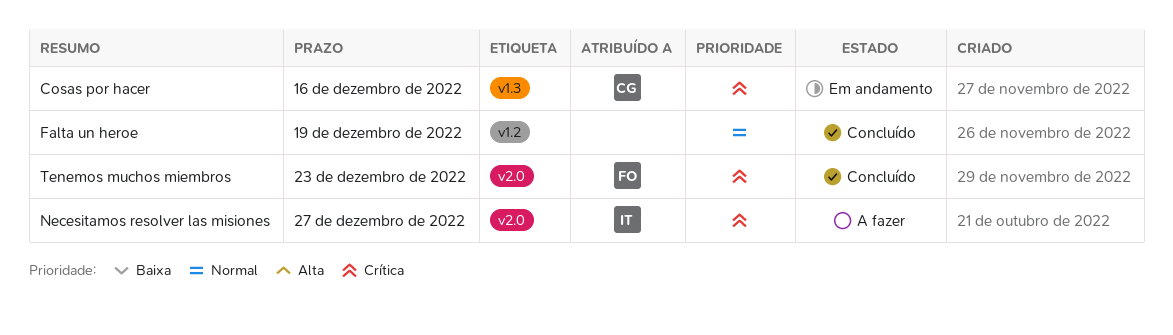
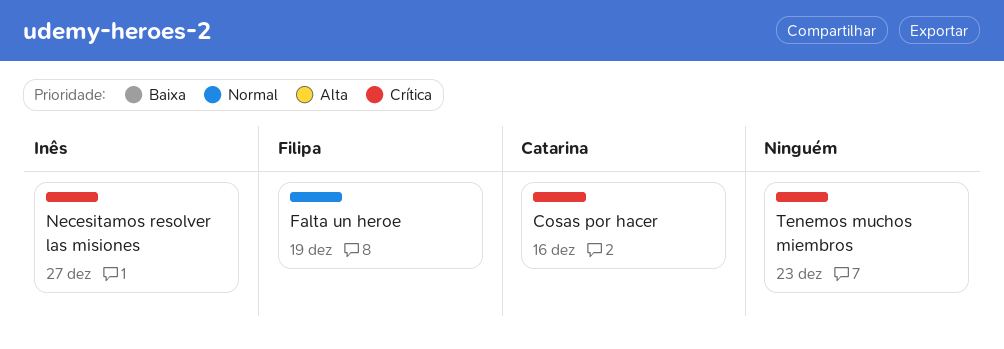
Falta un heroe, owner: none -> Filipa
Tenemos muchos miembros, owner: Filipa -> none

